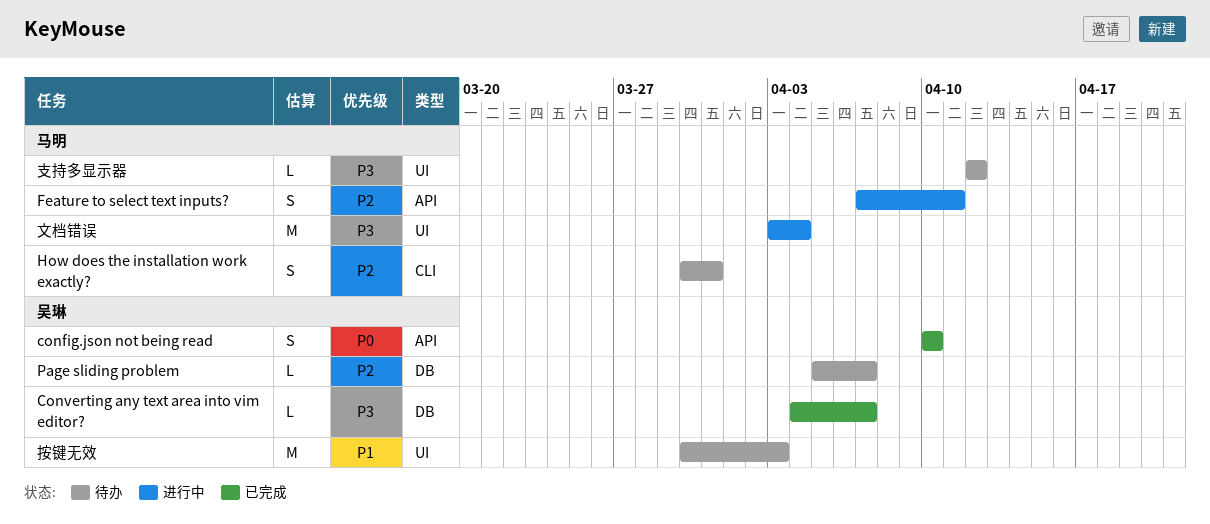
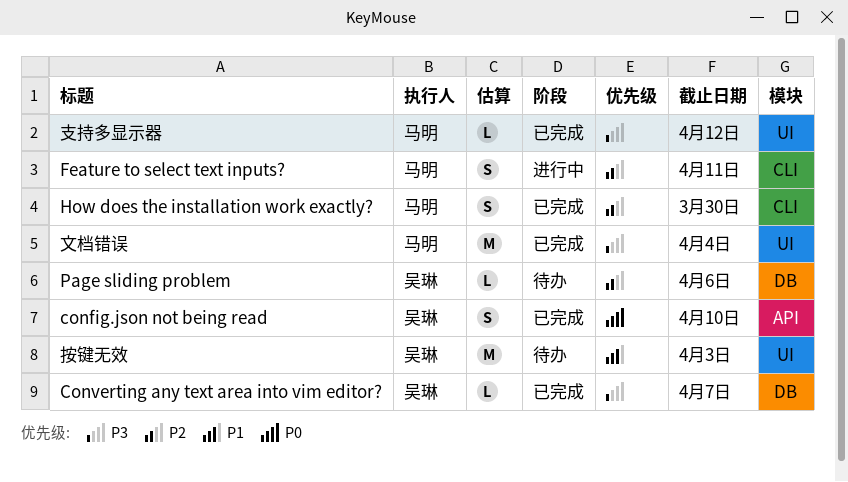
Feature to select text inputs?, label: API -> CLI
How does the installation work exactly?, status: 待办 -> 已完成
How does the installation work exactly?, due: Mar 31 -> Mar 30
Page sliding problem, due: Apr 7 -> Apr 6
支持多显示器, status: 待办 -> 已完成
文档错误, status: 进行中 -> 已完成

